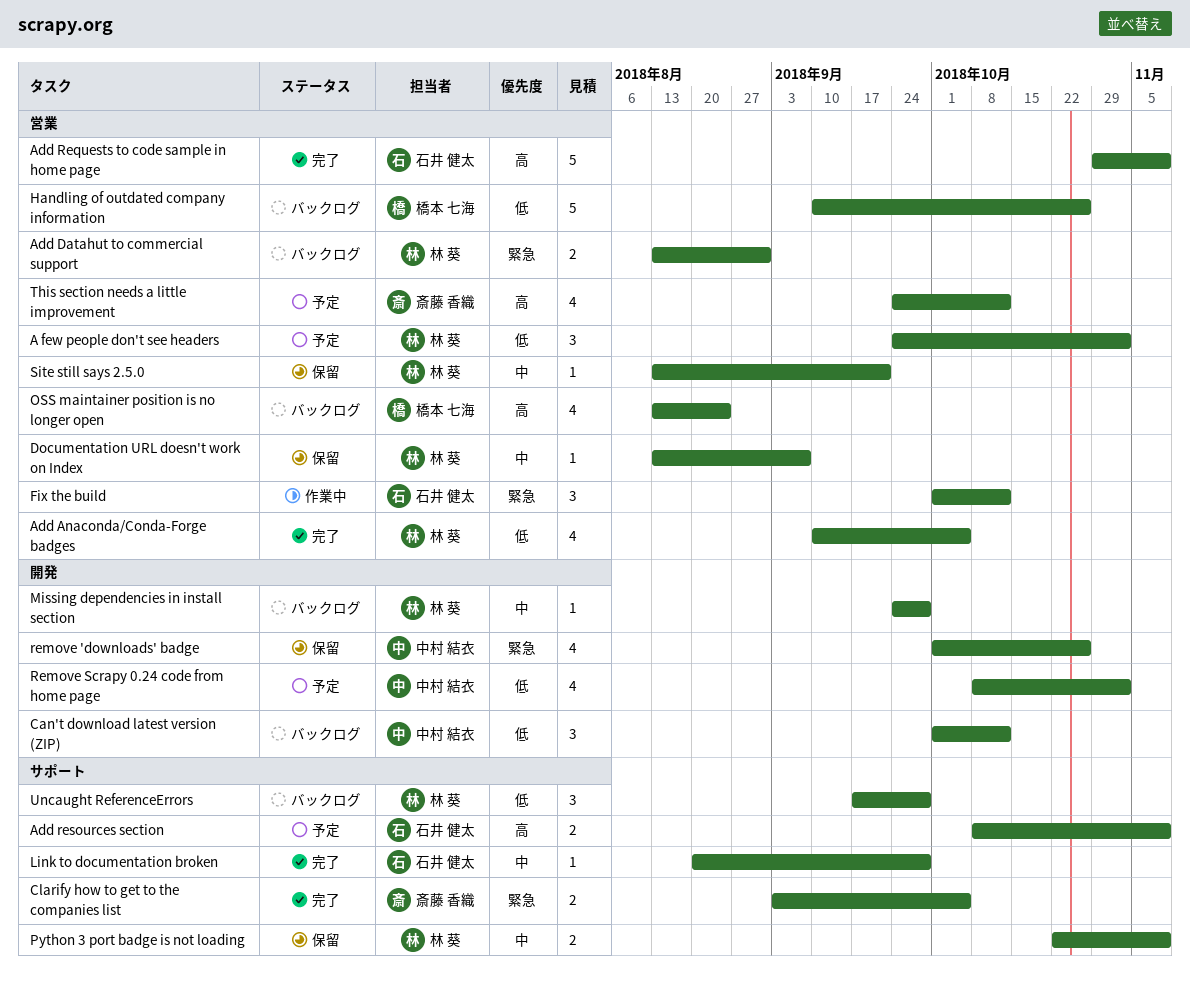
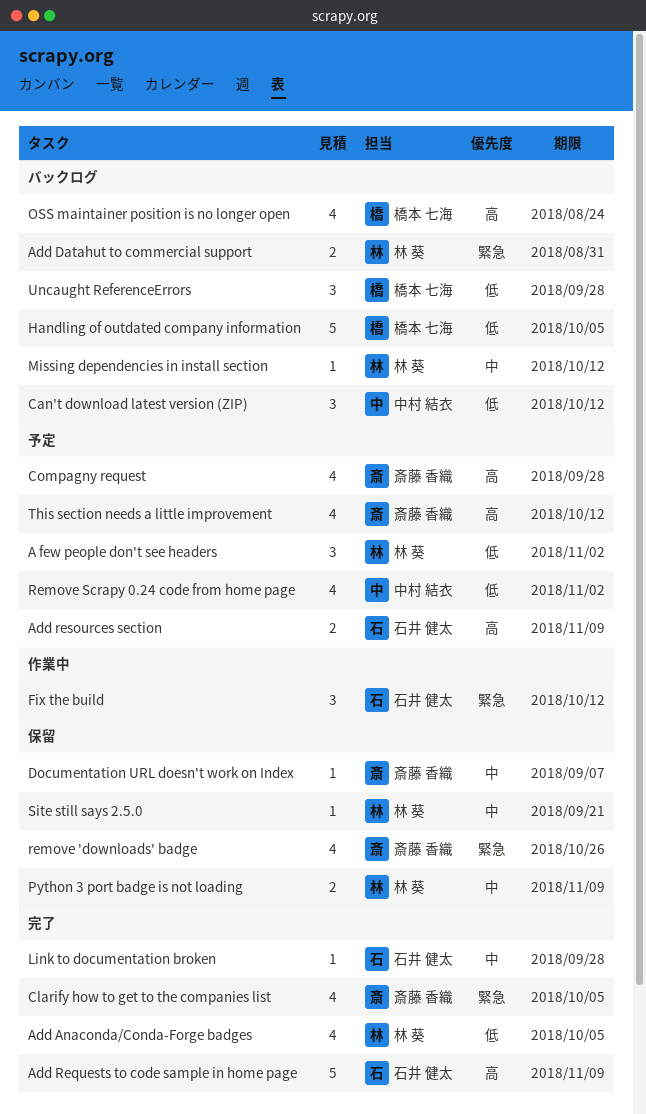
Clarify how to get to the companies list, estimate: 2 -> 4
Compagny request: none -> present
Documentation URL doesn't work on Index, owner: 林 葵 -> 斎藤 香織
Handling of outdated company information, due: Oct 26 -> Oct 5
Missing dependencies in install section, due: Sep 28 -> Oct 12
remove 'downloads' badge, owner: 中村 結衣 -> 斎藤 香織
Uncaught ReferenceErrors, owner: 林 葵 -> 橋本 七海

